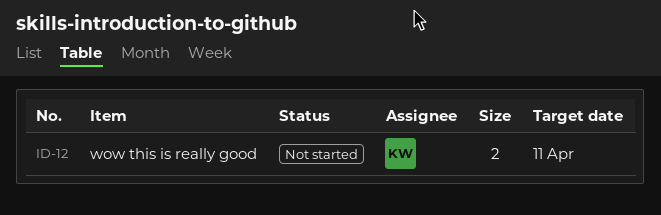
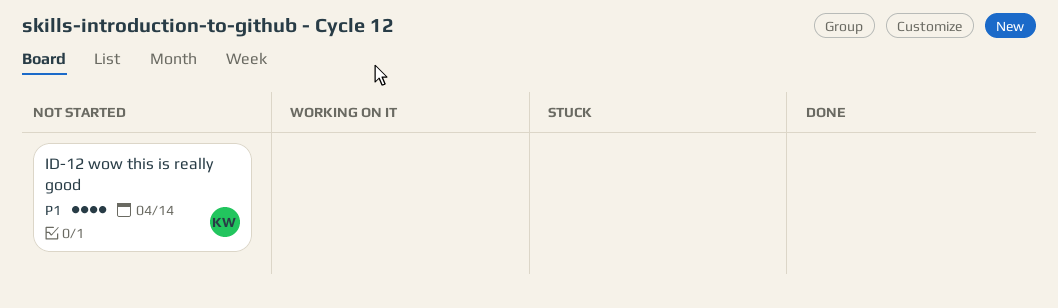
ID-12, estimate: 2 -> 4
ID-12, due: Apr 11 -> Apr 14

